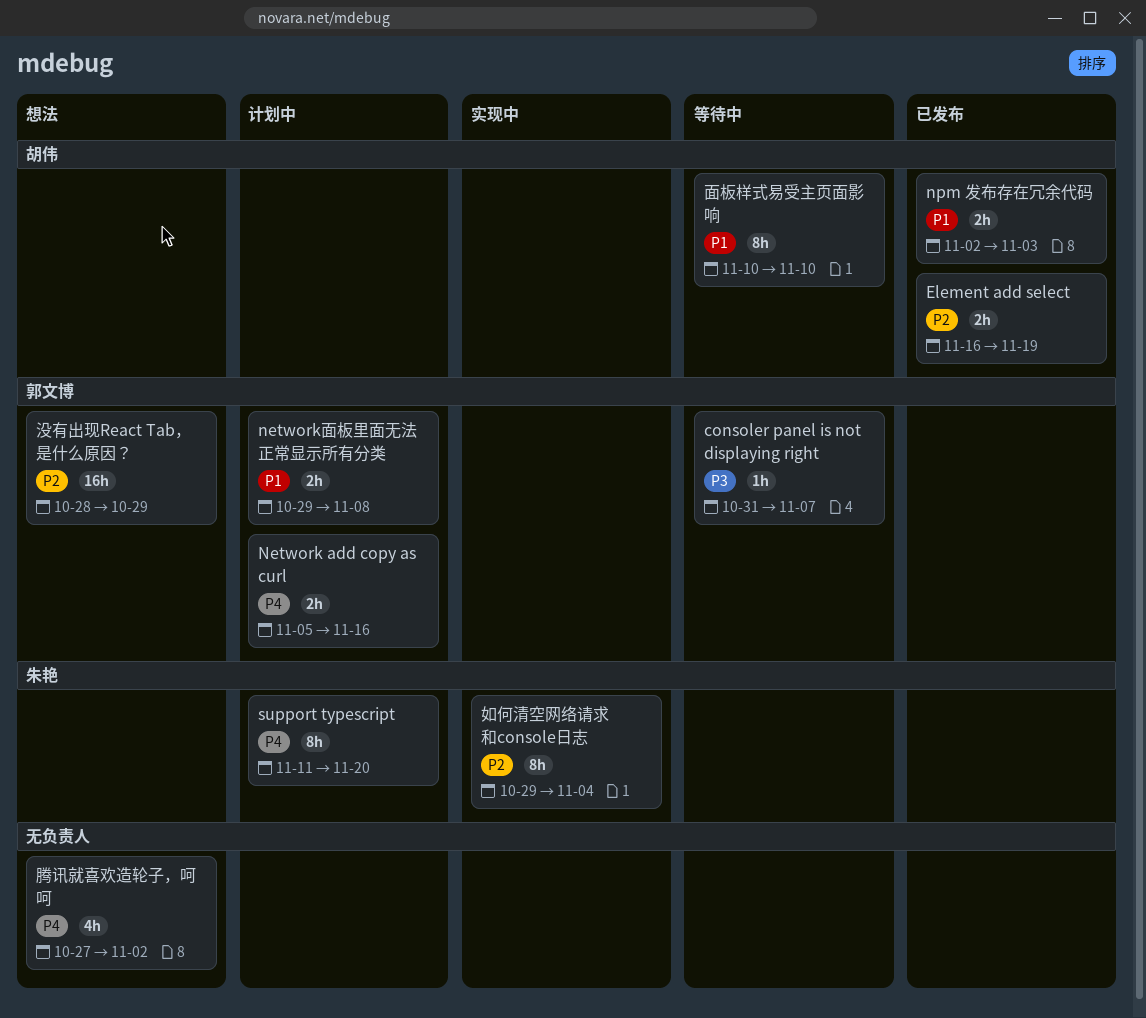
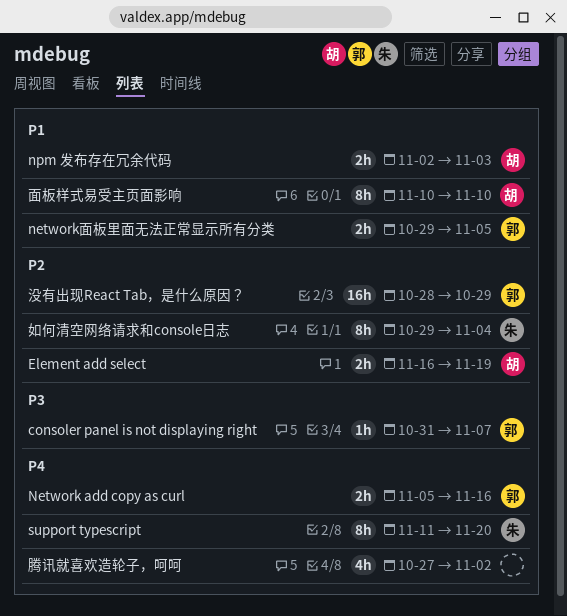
network面板里面无法正常显示所有分类, due: Nov 8 -> Nov 5

